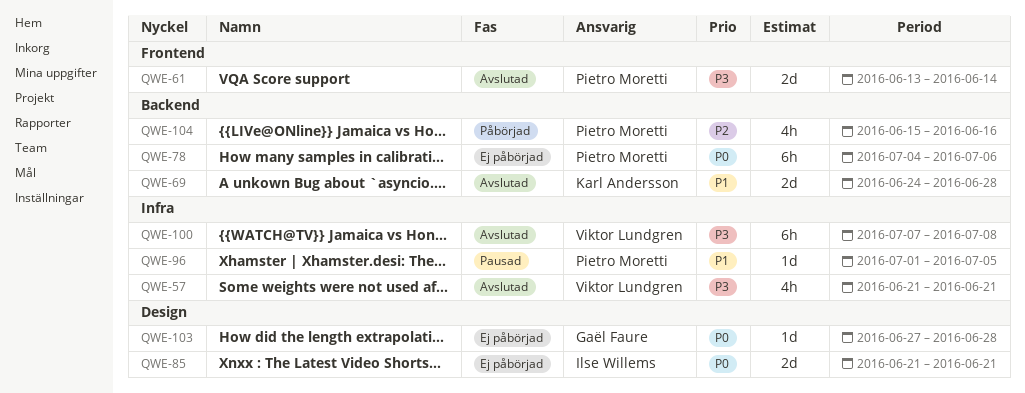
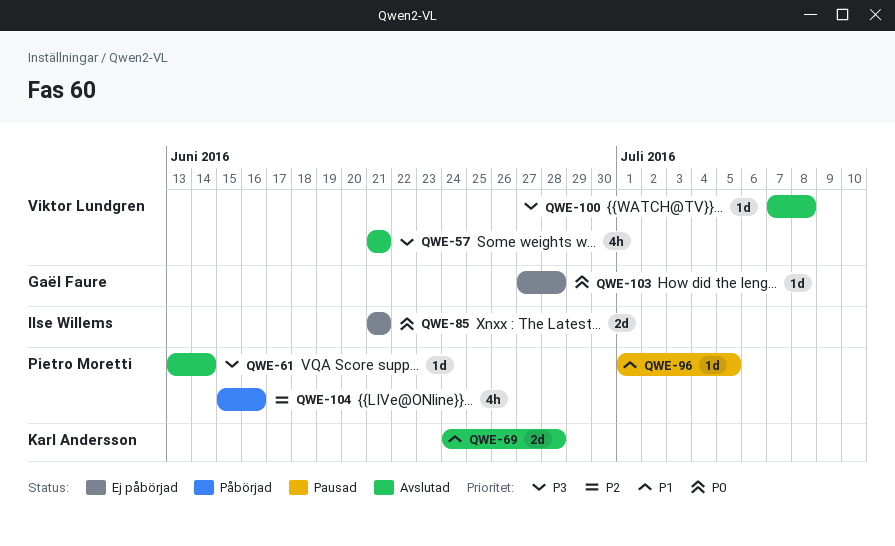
QWE-61, estimate: 2d -> 1d
QWE-78: present -> none
QWE-100, estimate: 6h -> 1d

